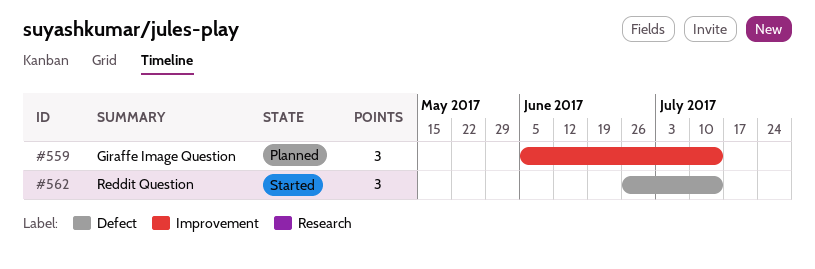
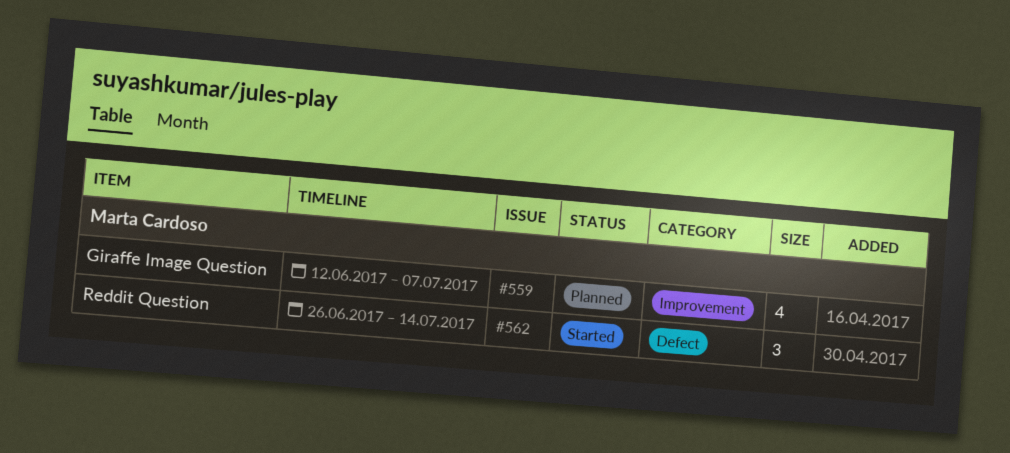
#559, estimate: 3 -> 4
#559, start: Jun 5 -> Jun 12
#559, due: Jul 14 -> Jul 7

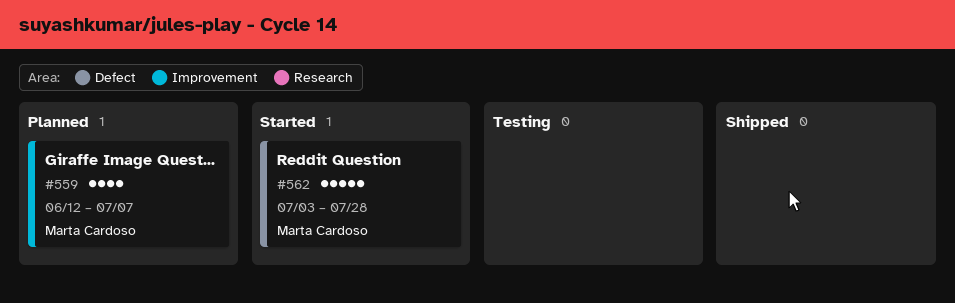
#562, estimate: 3 -> 5
#562, start: Jun 26 -> Jul 3
#562, due: Jul 14 -> Jul 28

